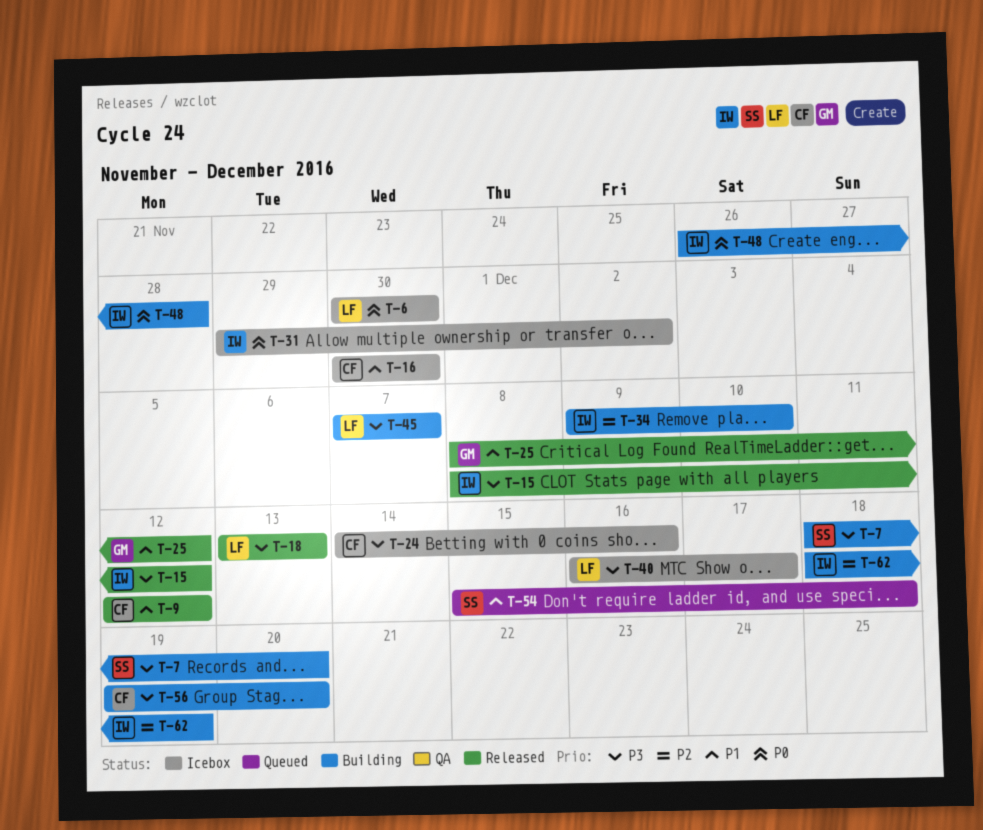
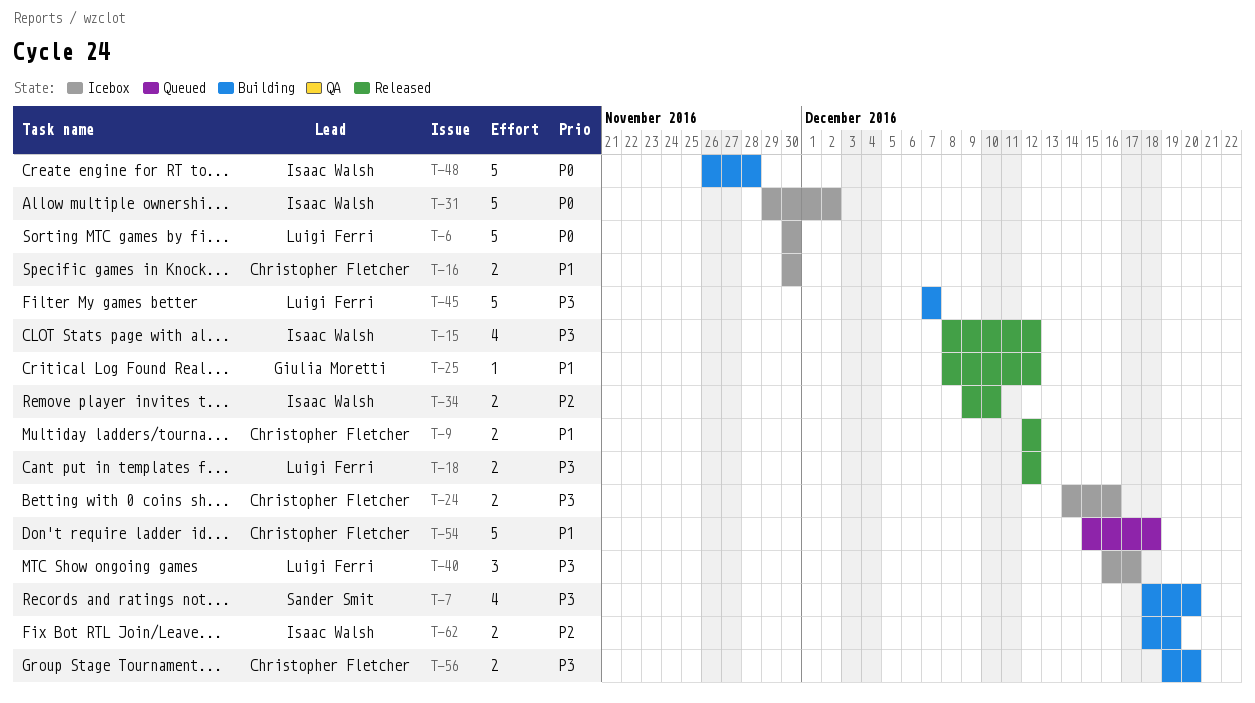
T-18, start: Dec 13 -> Dec 12
T-18, due: Dec 13 -> Dec 12
T-34, status: Building -> Released
T-54, owner: Sander Smit -> Christopher Fletcher

